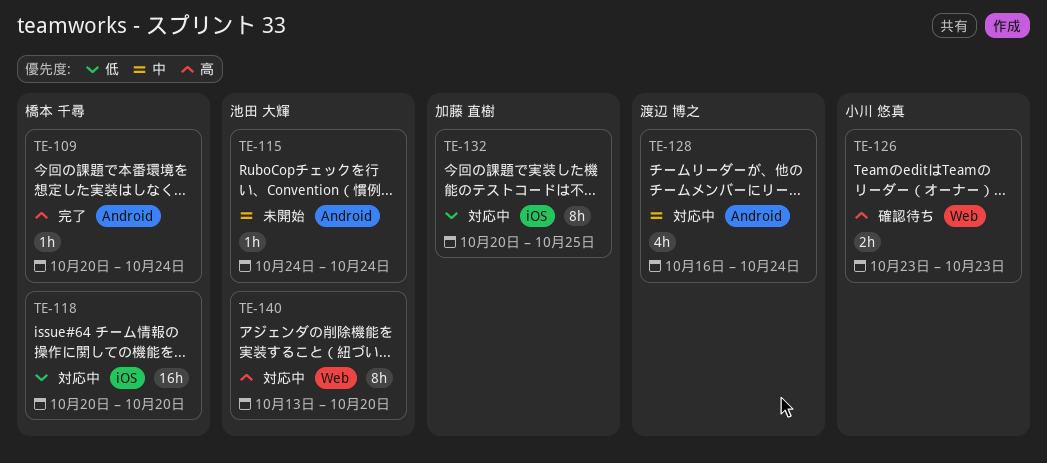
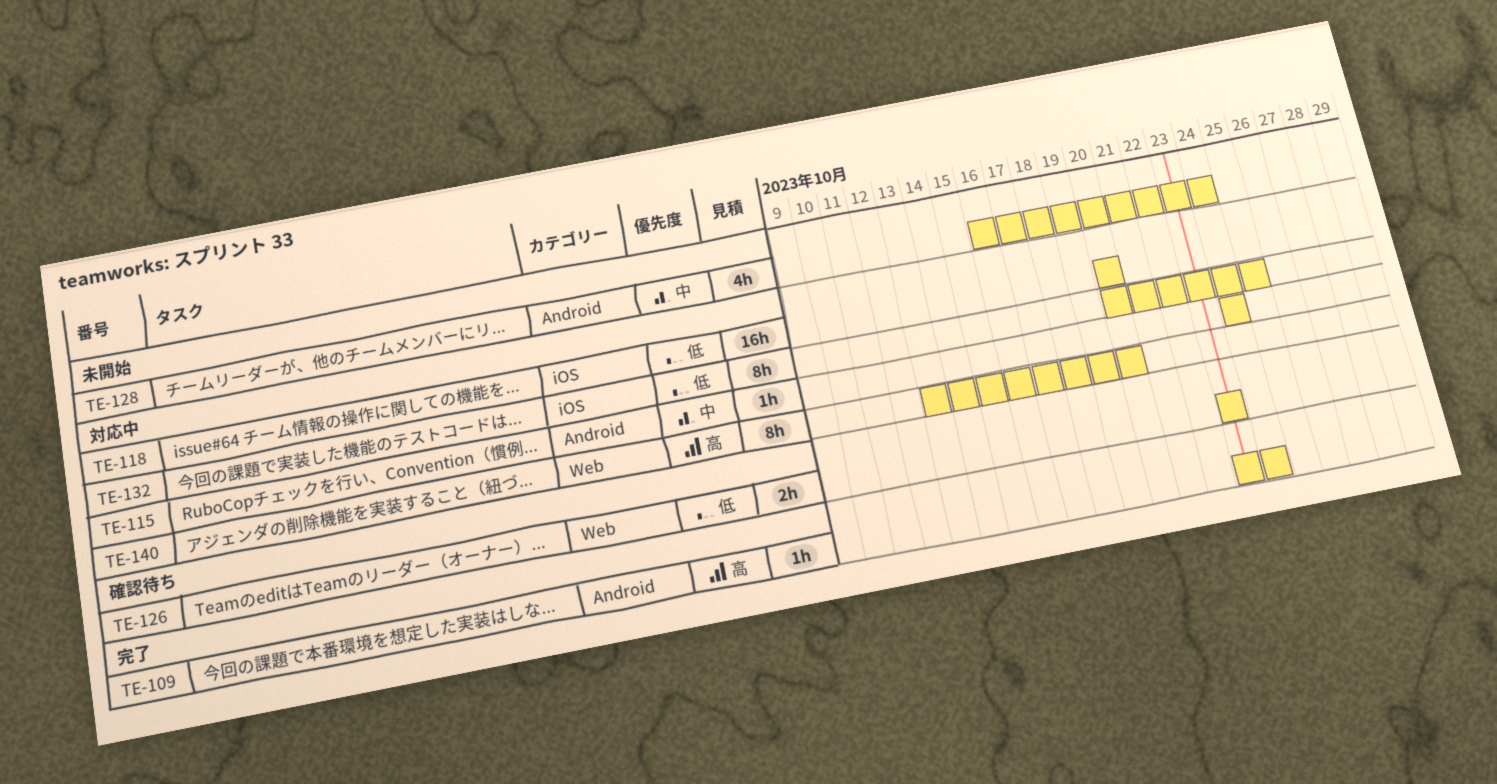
TE-109, start: Oct 20 -> Oct 23
TE-115, status: 未開始 -> 対応中
TE-126, priority: 高 -> 低
TE-128, status: 対応中 -> 未開始

